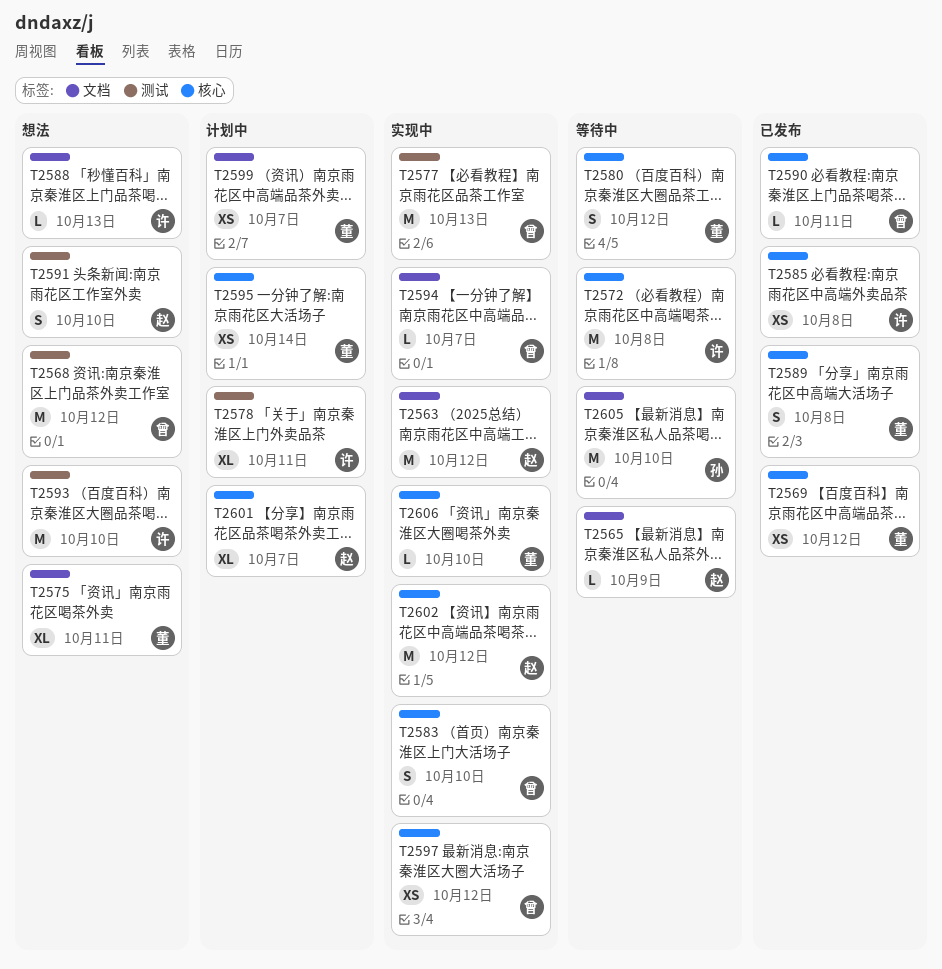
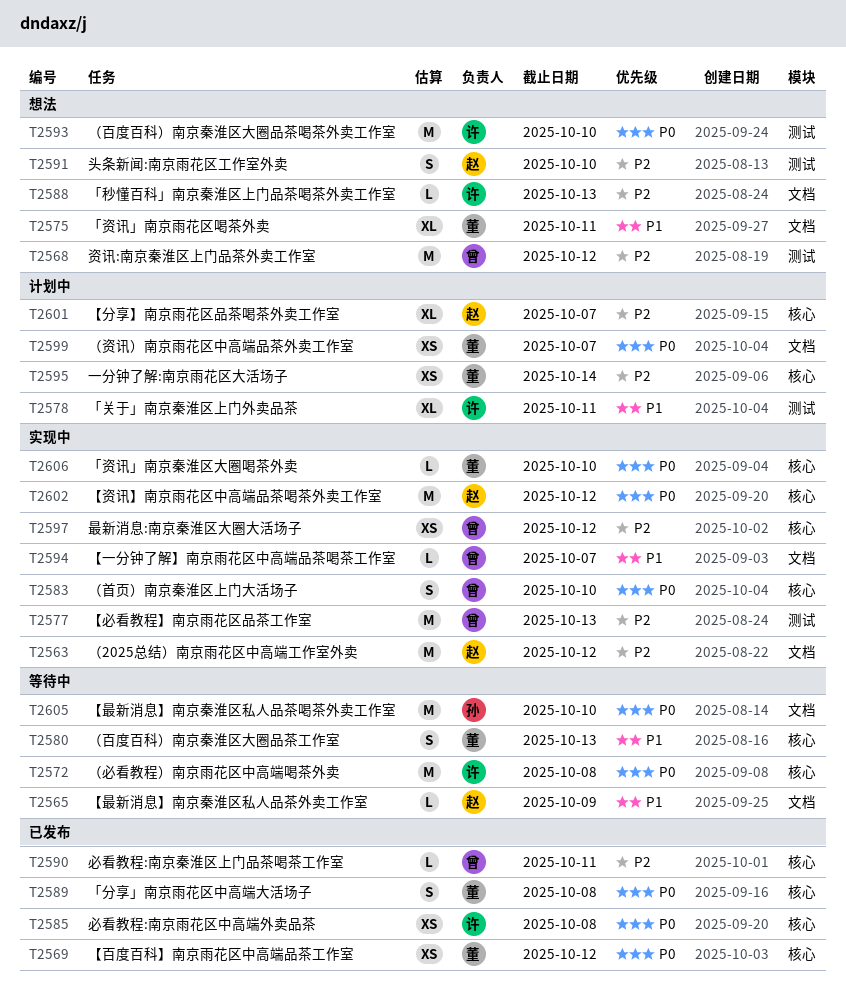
T2580, due: Oct 12 -> Oct 13

